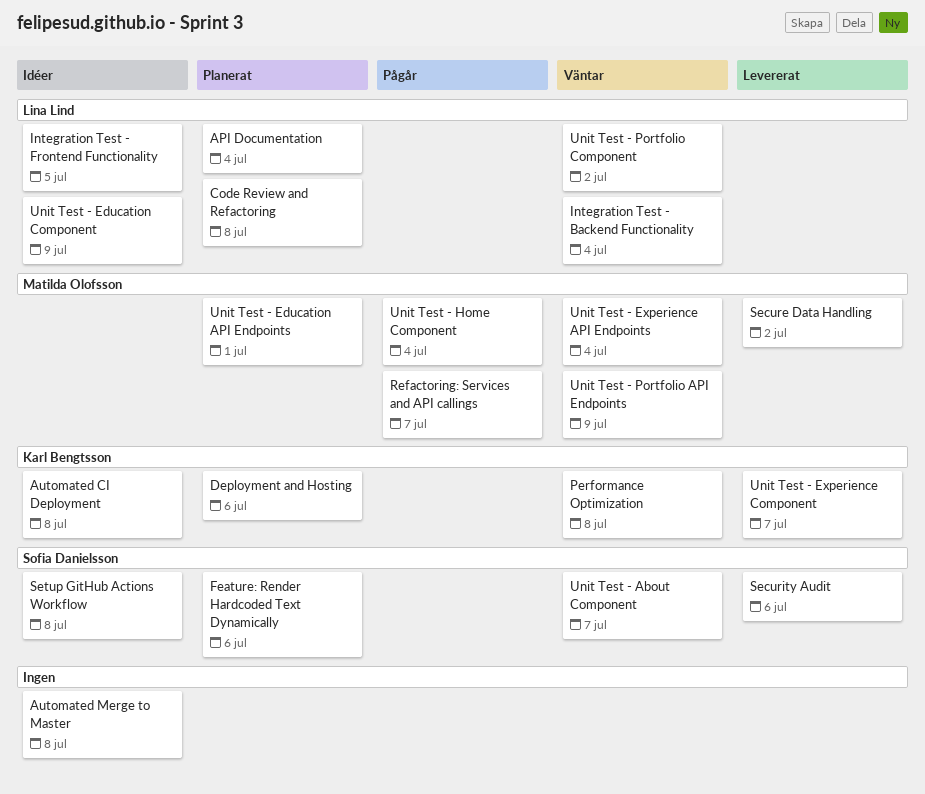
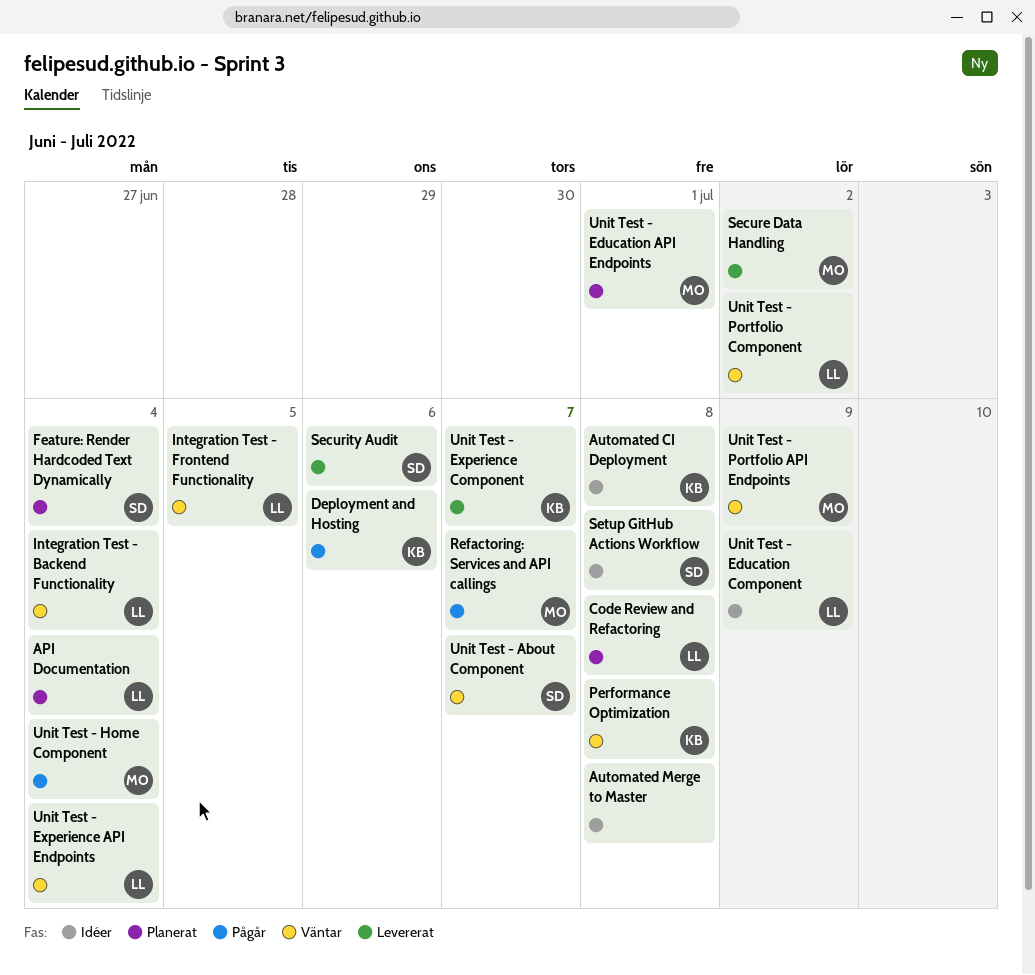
Deployment and Hosting, status: Planerat -> Pågår
Feature: Render Hardcoded Text Dynamically, due: Jul 6 -> Jul 4
Integration Test - Frontend Functionality, status: Idéer -> Väntar
Unit Test - Experience API Endpoints, owner: Matilda Olofsson -> Lina Lind

